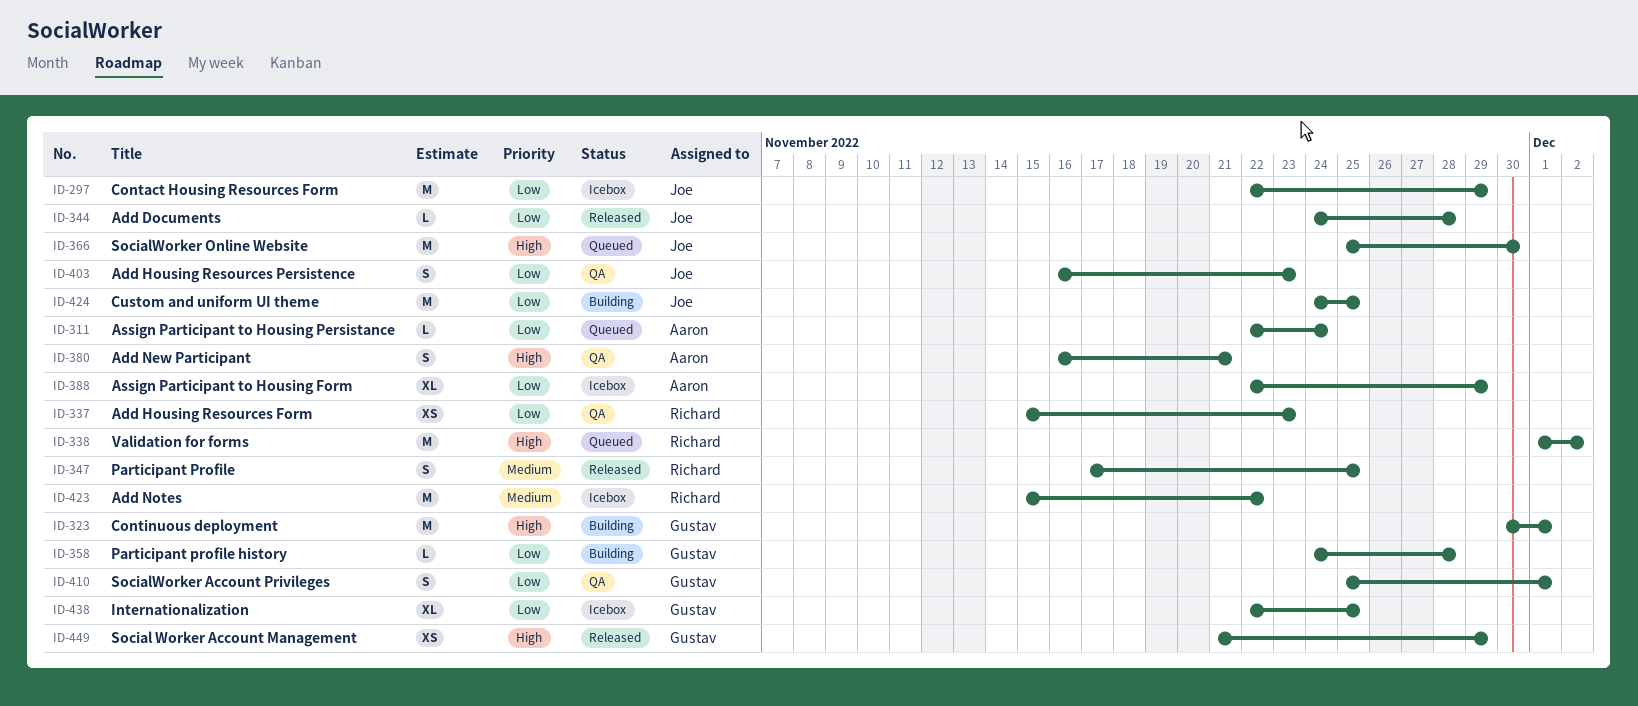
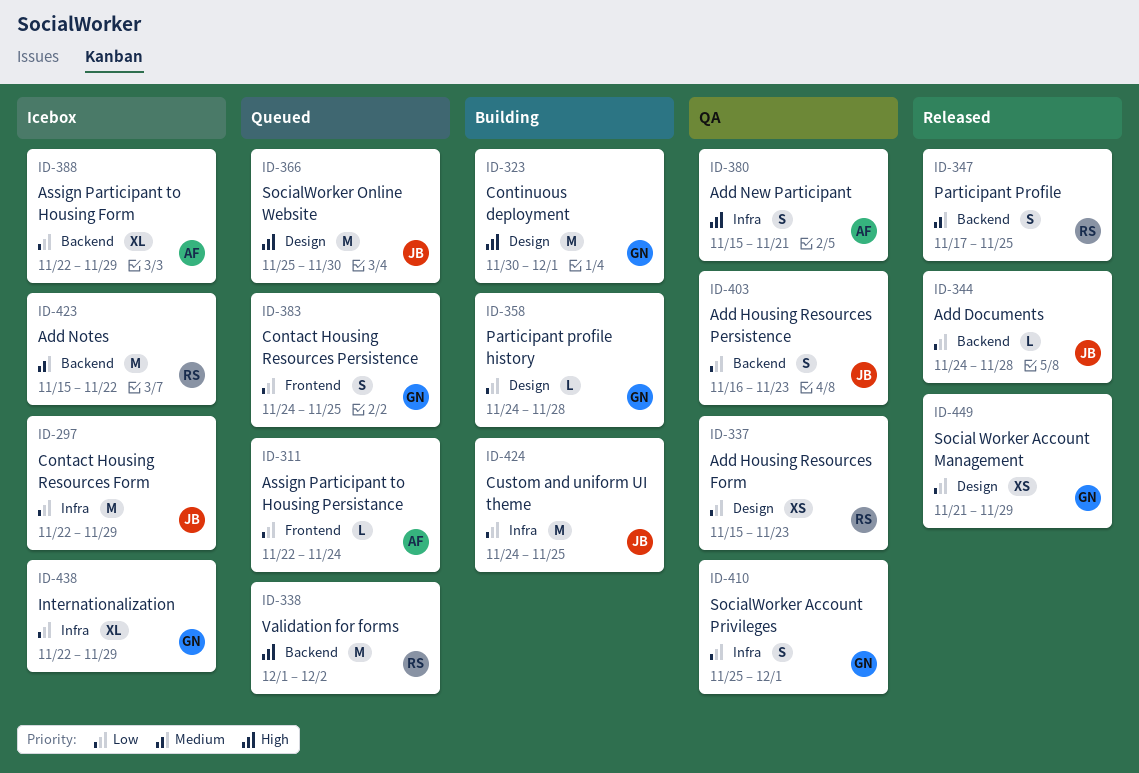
ID-380, start: Nov 16 -> Nov 15
ID-383: none -> present
ID-438, due: Nov 25 -> Nov 29
ID-449, priority: High -> Low

